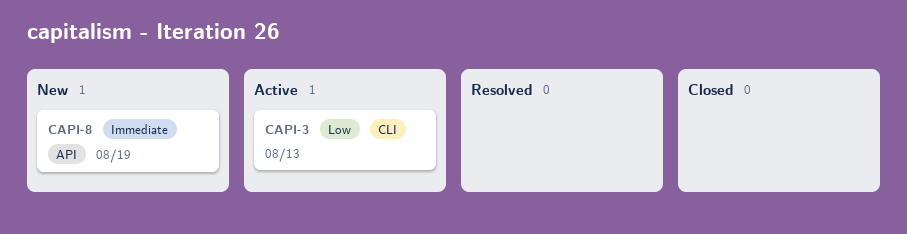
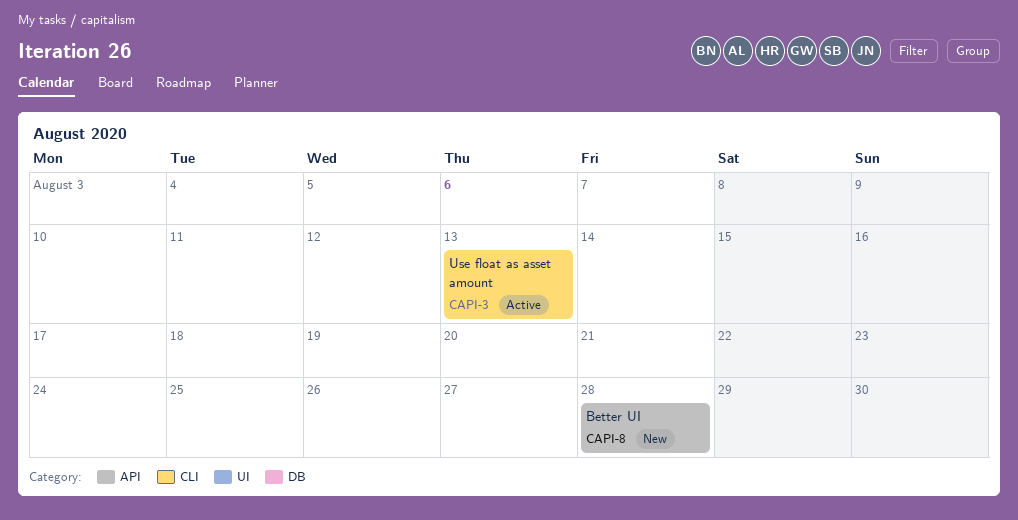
CAPI-8, due: Aug 19 -> Aug 28

